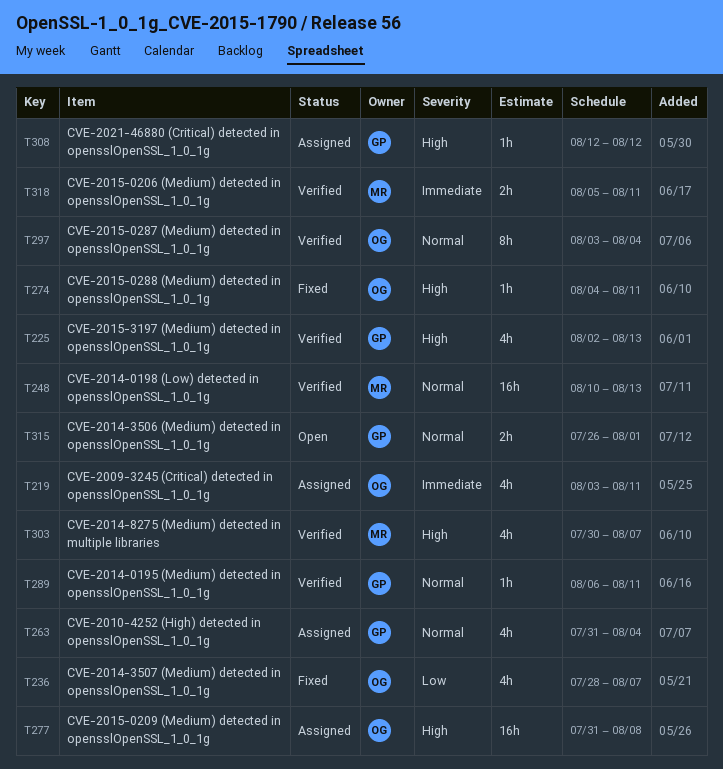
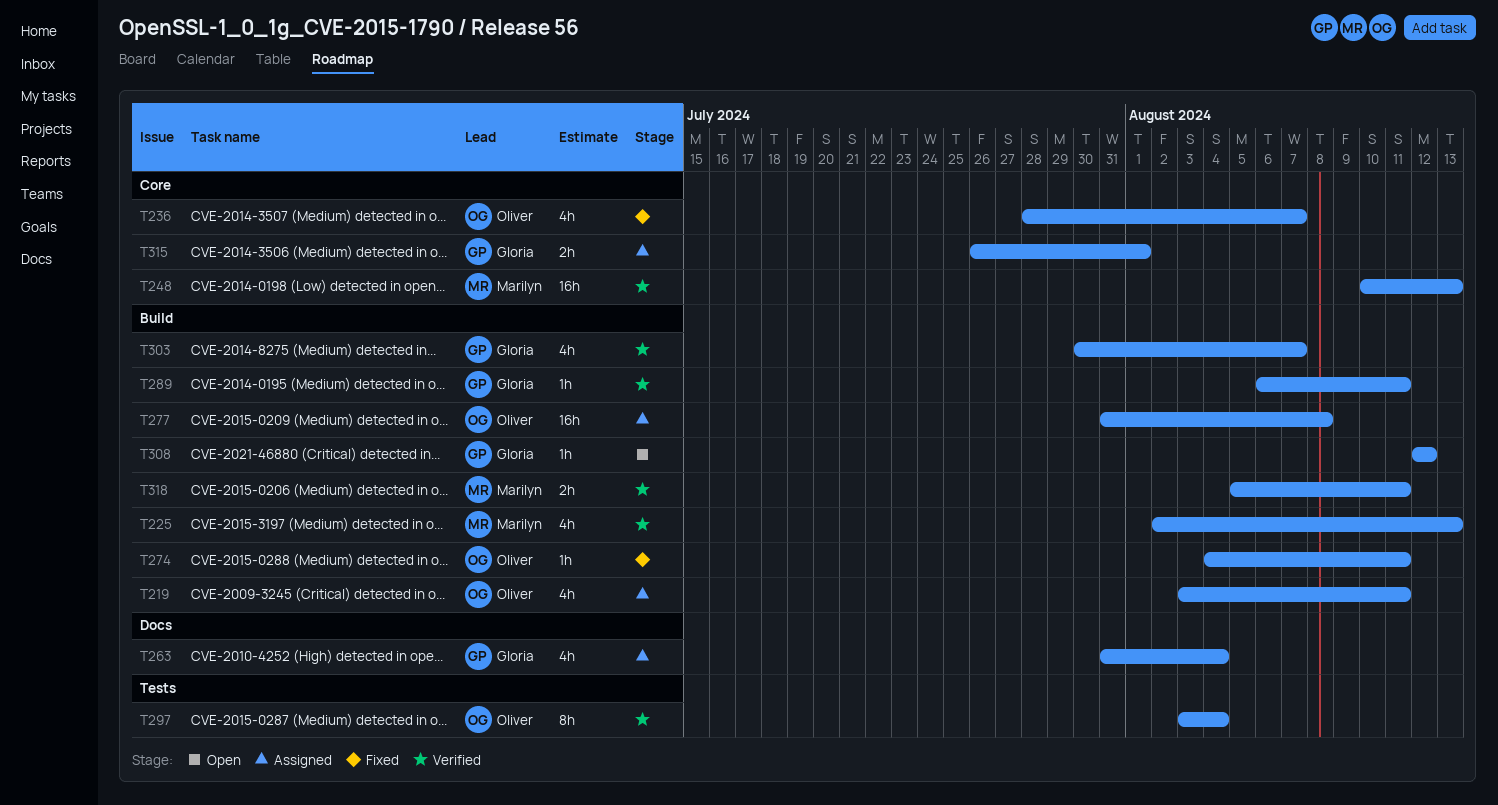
T225, owner: Gloria -> Marilyn
T303, owner: Marilyn -> Gloria
T308, status: Assigned -> Open
T315, status: Open -> Assigned

